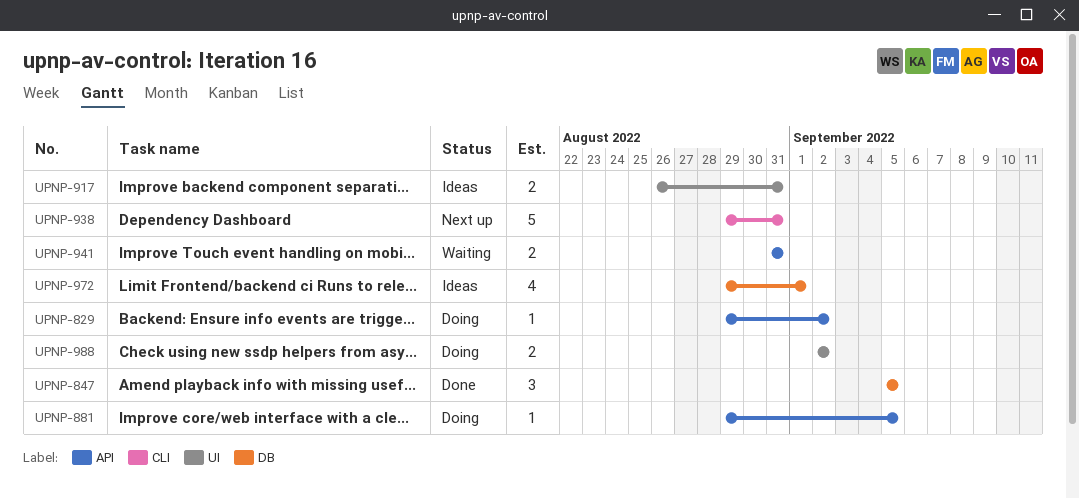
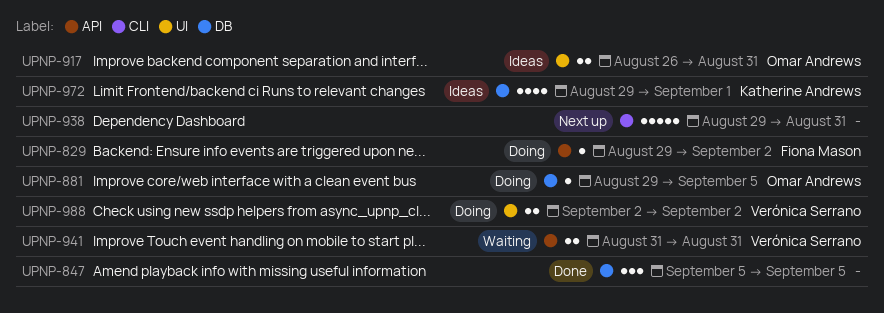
UPNP-881, label: API -> DB

